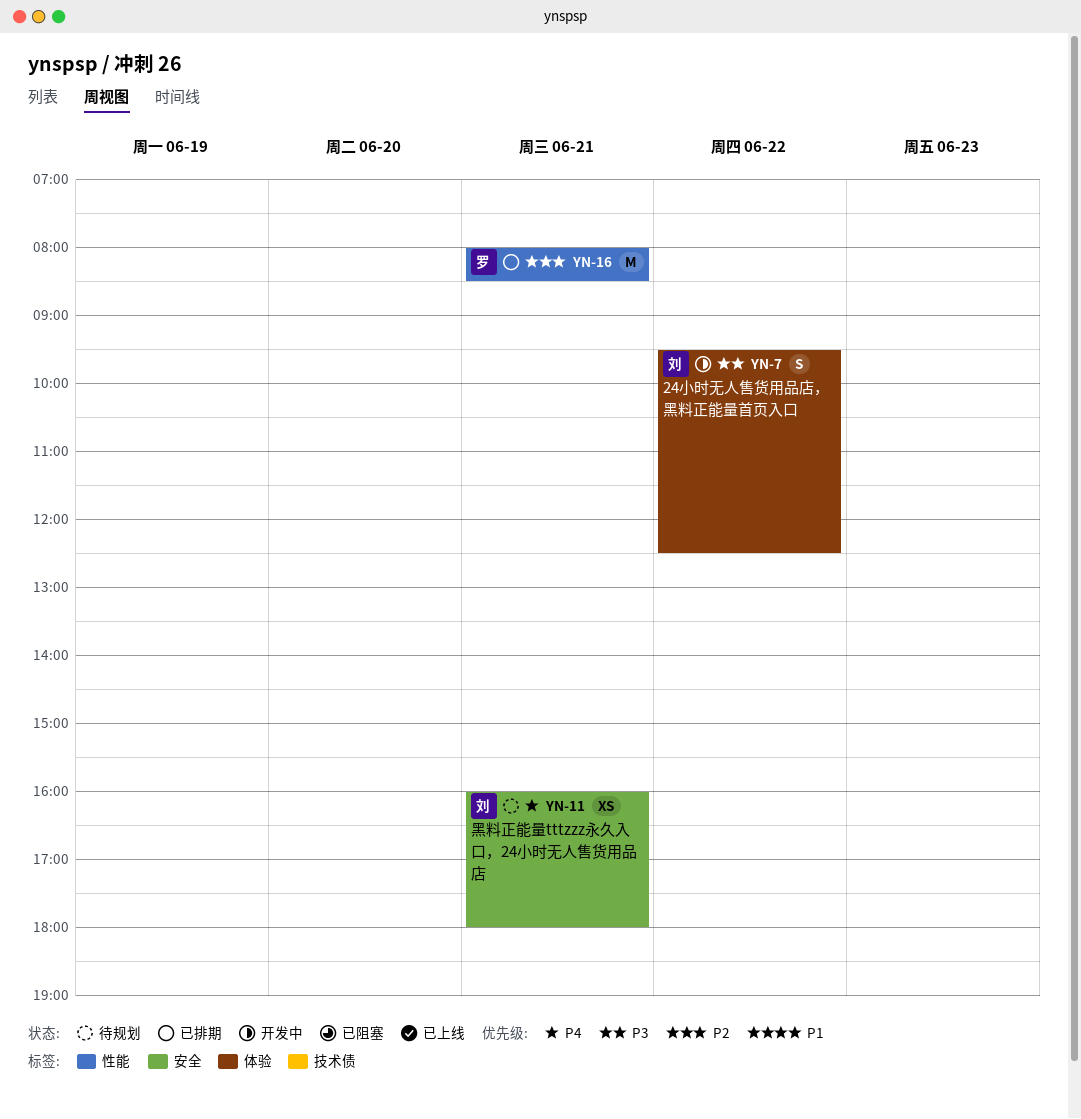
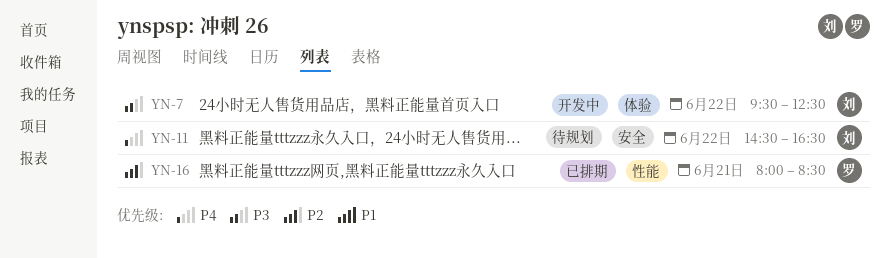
YN-11, day: Jun 21 -> Jun 22
YN-11, begins: 16:00 -> 14:30
YN-11, ends: 18:00 -> 16:30

